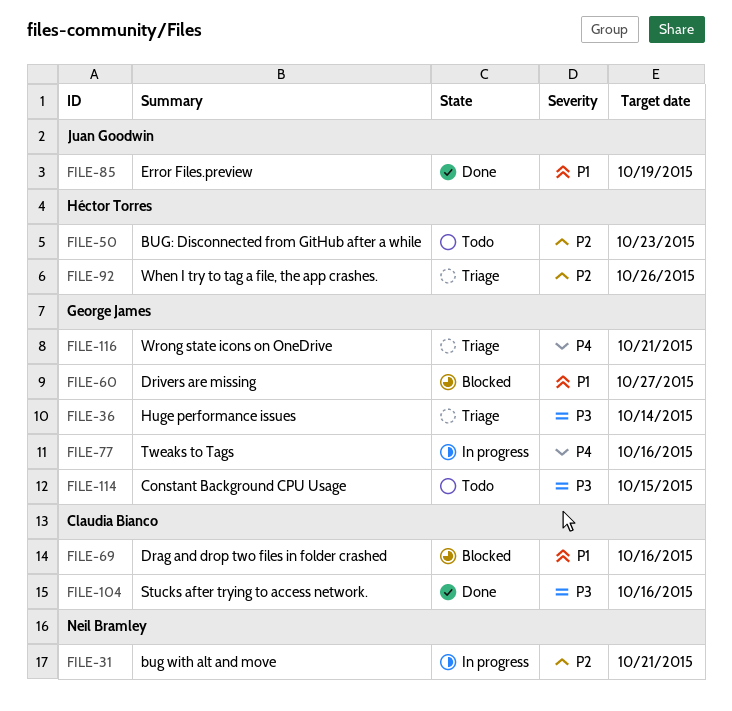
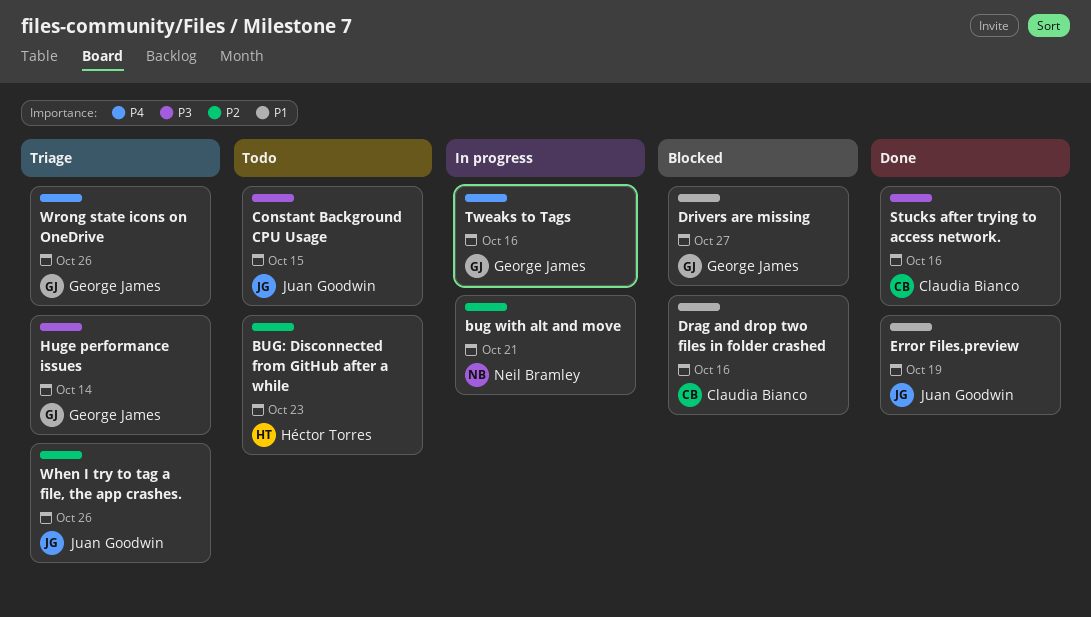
Constant Background CPU Usage, owner: George James -> Juan Goodwin
When I try to tag a file, the app crashes., owner: Héctor Torres -> Juan Goodwin
Wrong state icons on OneDrive, due: Oct 21 -> Oct 26

